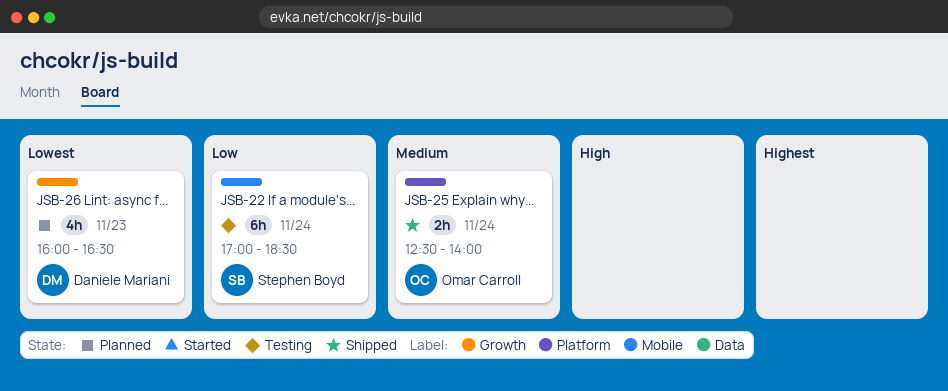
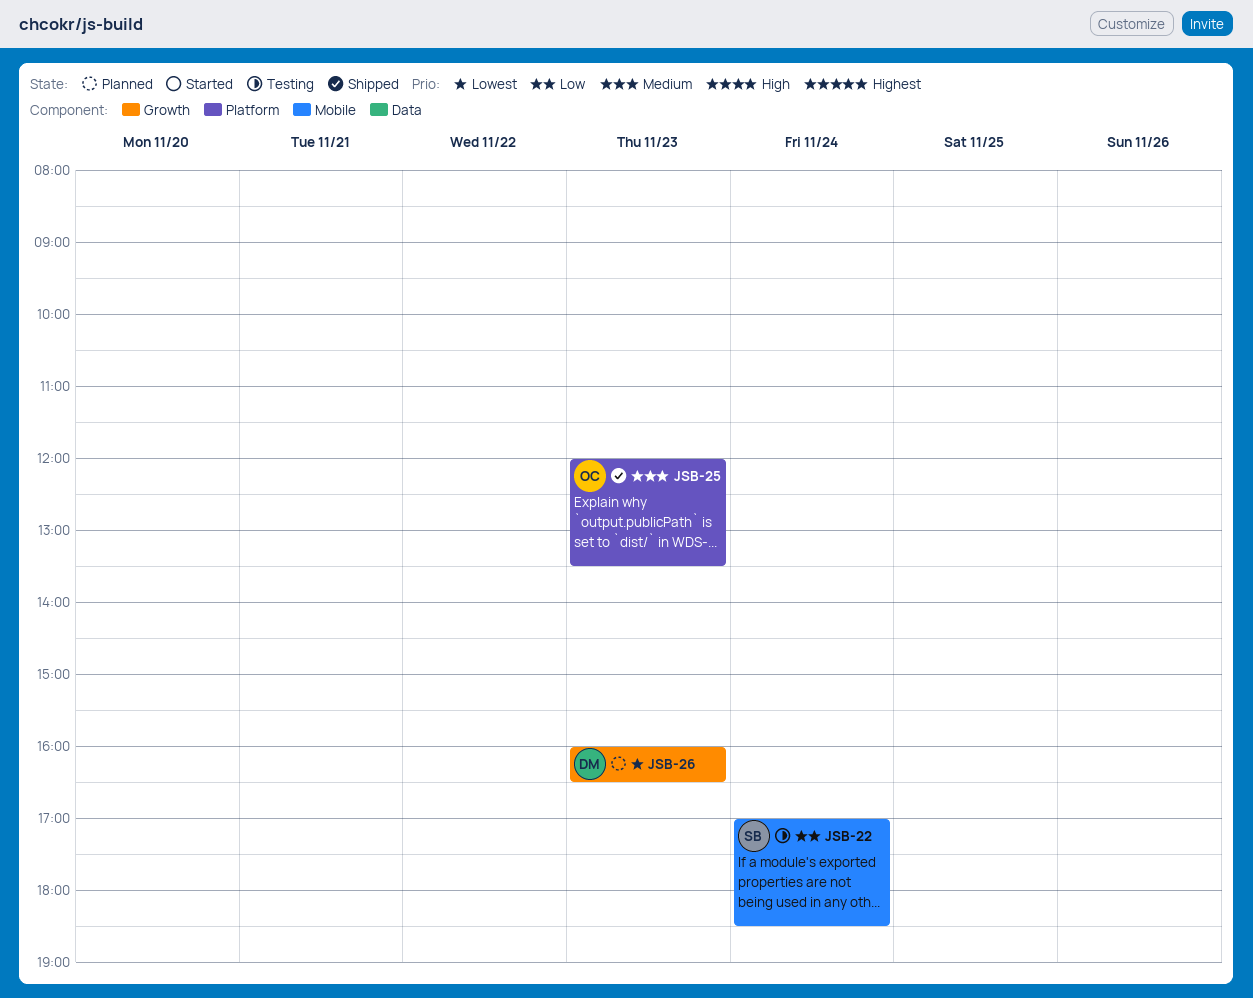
JSB-25, day: Nov 24 -> Nov 23
JSB-25, begins: 12:30 -> 12:00
JSB-25, ends: 14:00 -> 13:30

